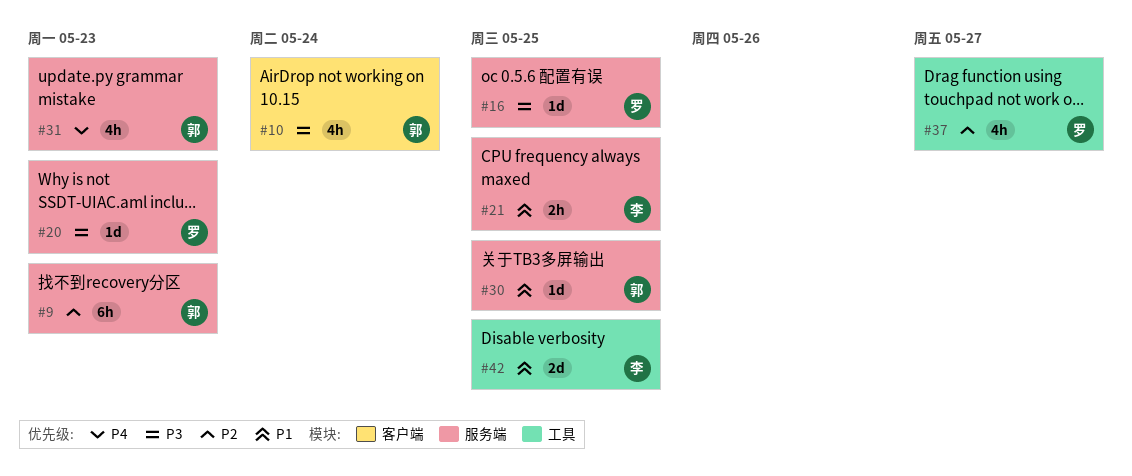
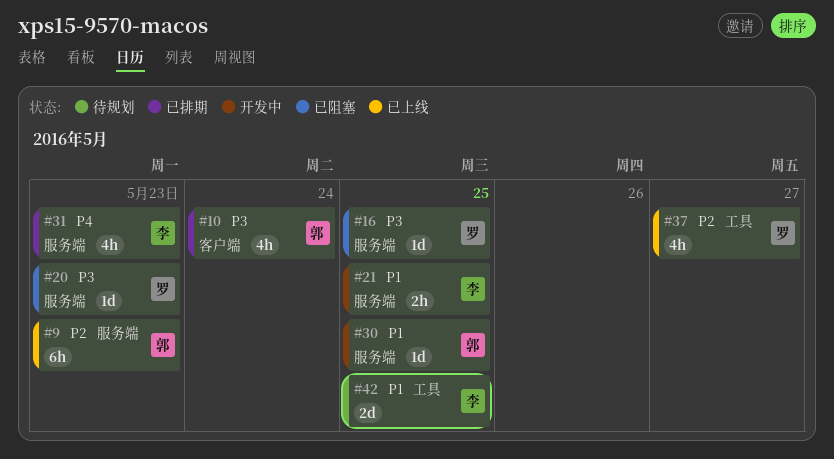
#31, owner: 郭 -> 李

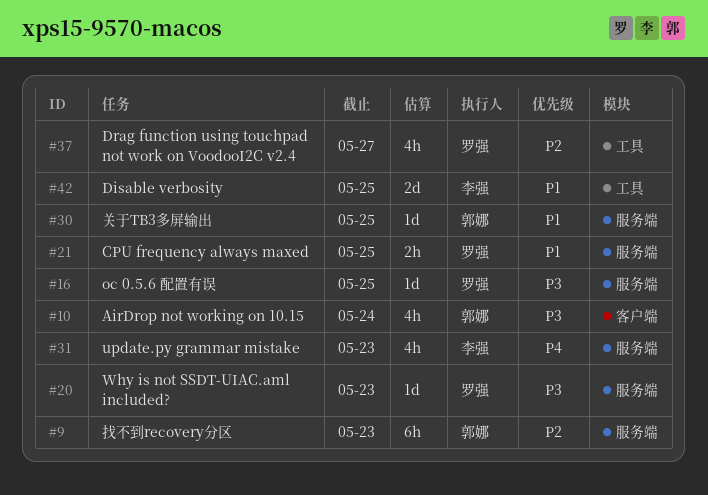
#21, owner: 李强 -> 罗强

